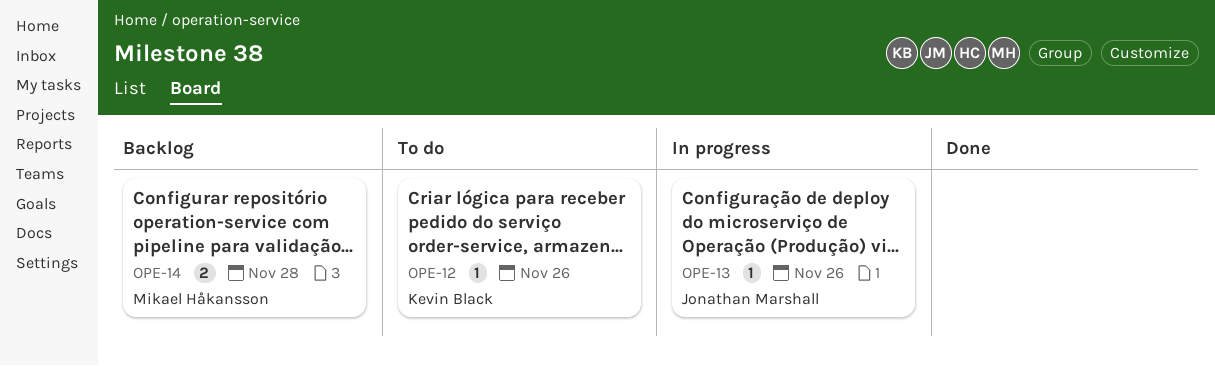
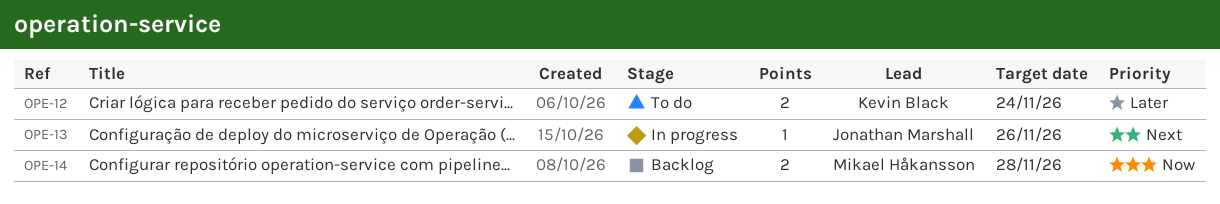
OPE-12, estimate: 1 -> 2
OPE-12, due: Nov 26 -> Nov 24

